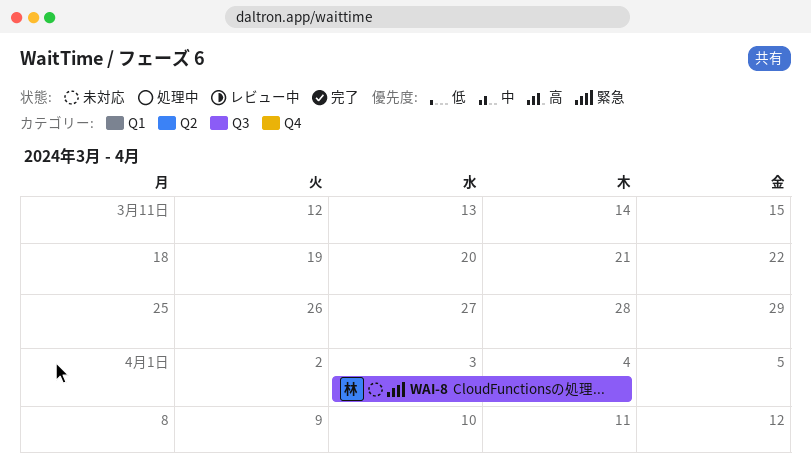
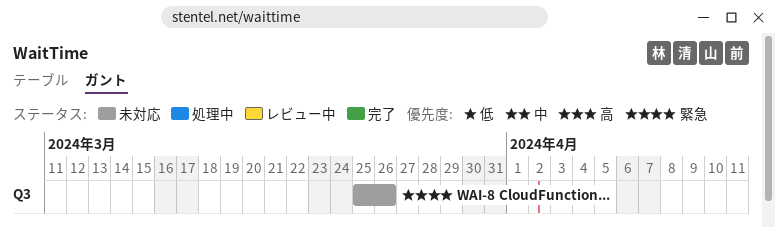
WAI-8, start: Apr 3 -> Mar 25
WAI-8, due: Apr 4 -> Mar 26

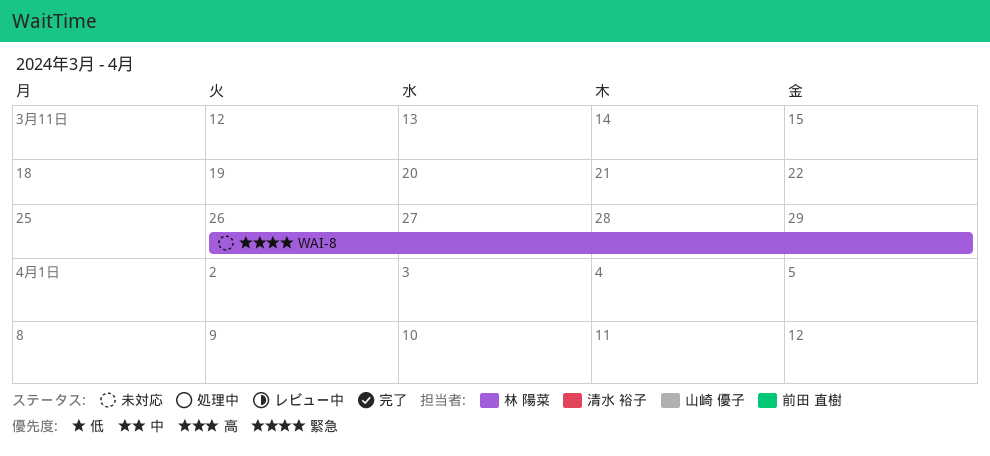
WAI-8, start: Mar 25 -> Mar 26
WAI-8, due: Mar 26 -> Mar 29

